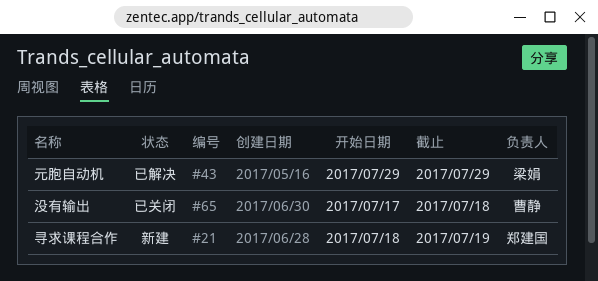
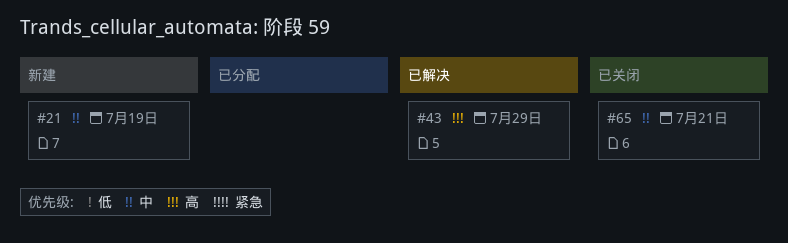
#65, due: Jul 18 -> Jul 21

